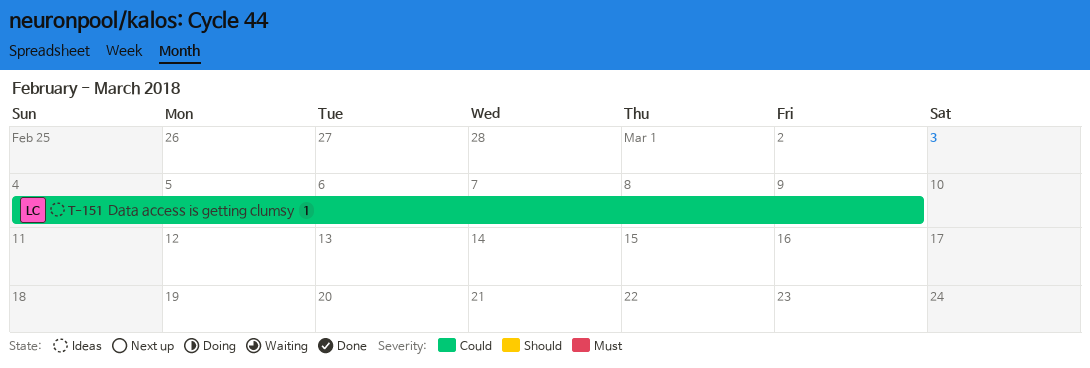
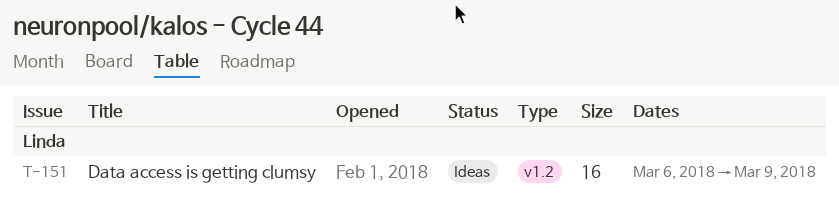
T-151, estimate: 1 -> 16
T-151, start: Mar 4 -> Mar 6

